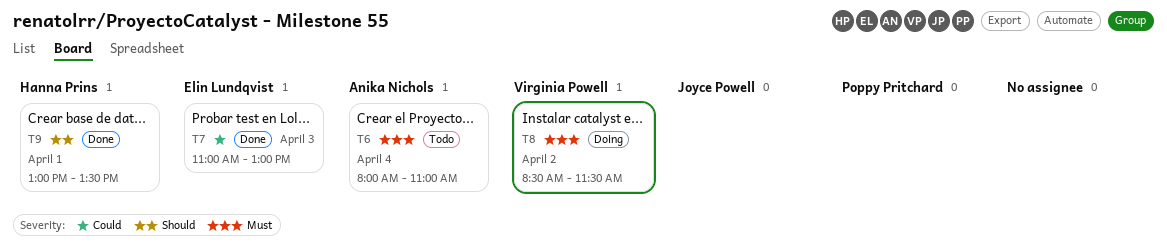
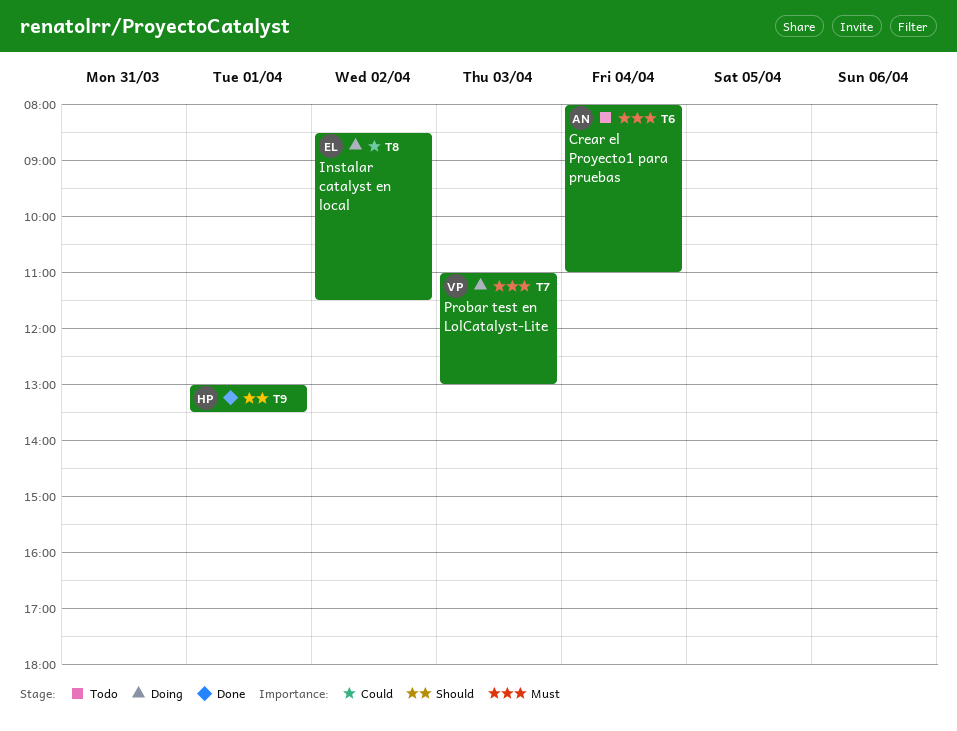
T7, status: Done -> Doing
T7, owner: Elin Lundqvist -> Virginia Powell
T7, priority: Could -> Must
T8, owner: Virginia Powell -> Elin Lundqvist
T8, priority: Must -> Could

